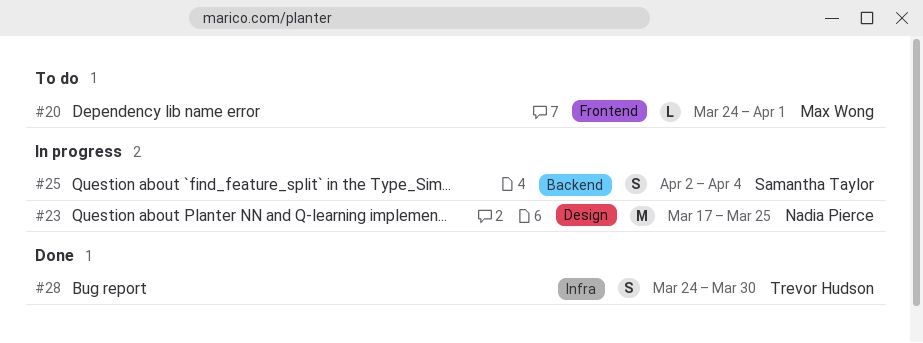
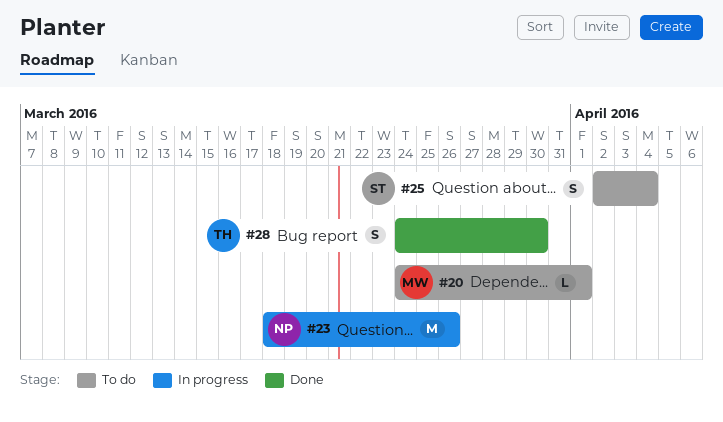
#23, start: Mar 17 -> Mar 18
#23, due: Mar 25 -> Mar 26
#25, status: In progress -> To do

